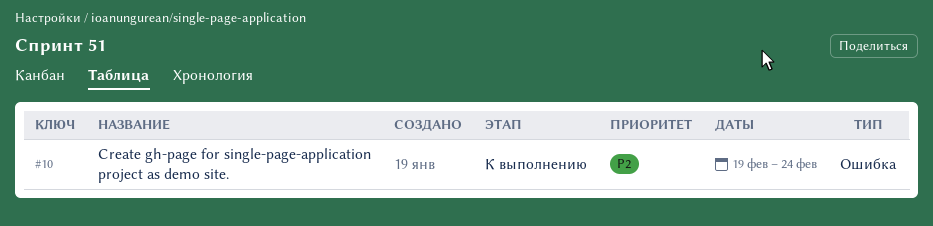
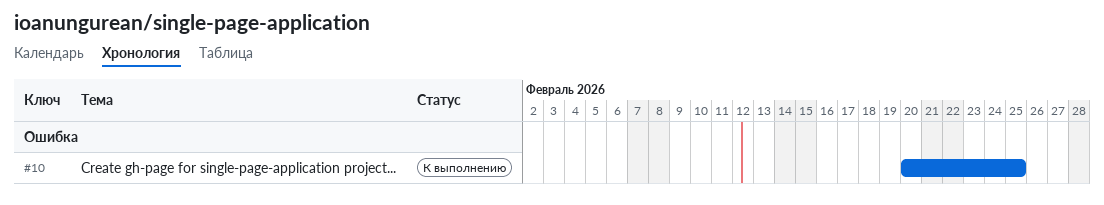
#10, start: Feb 19 -> Feb 20
#10, due: Feb 24 -> Feb 25

